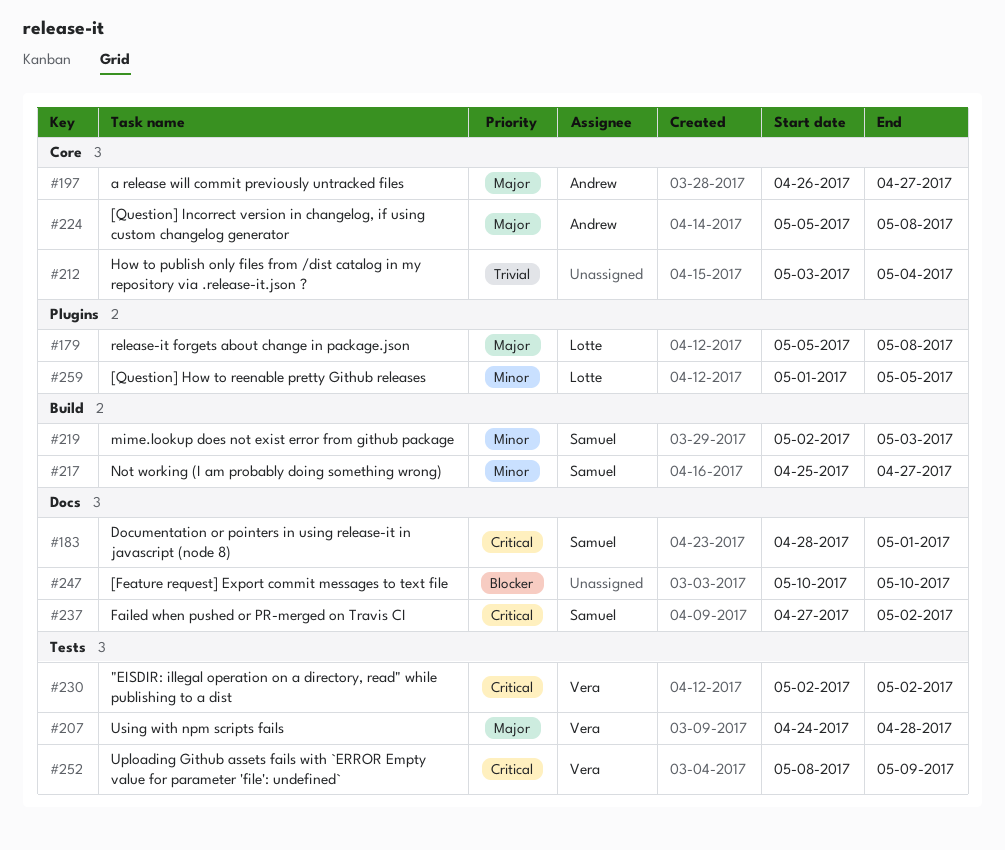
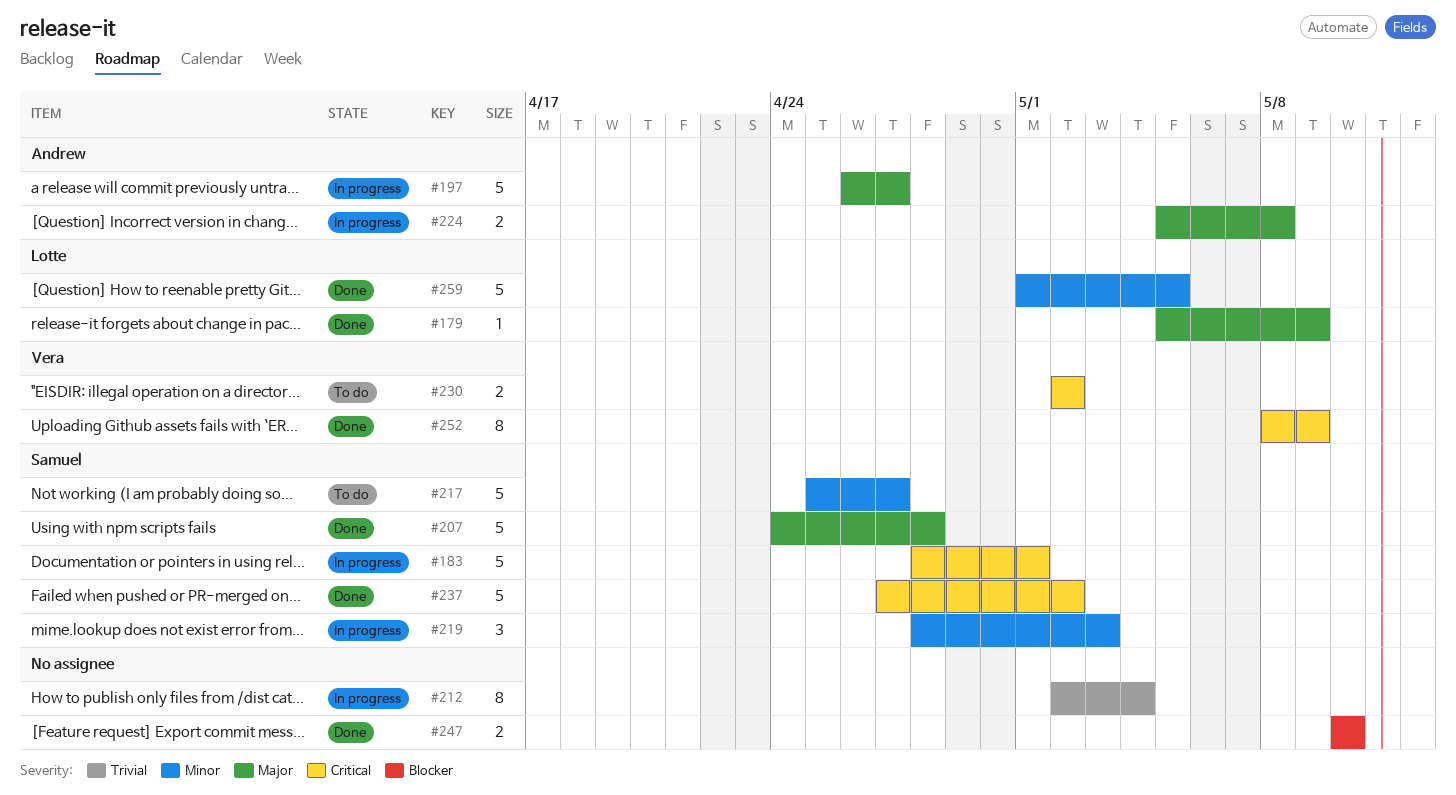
#179, due: May 8 -> May 9
#207, owner: Vera -> Samuel
#212, start: May 3 -> May 2
#219, start: May 2 -> Apr 28

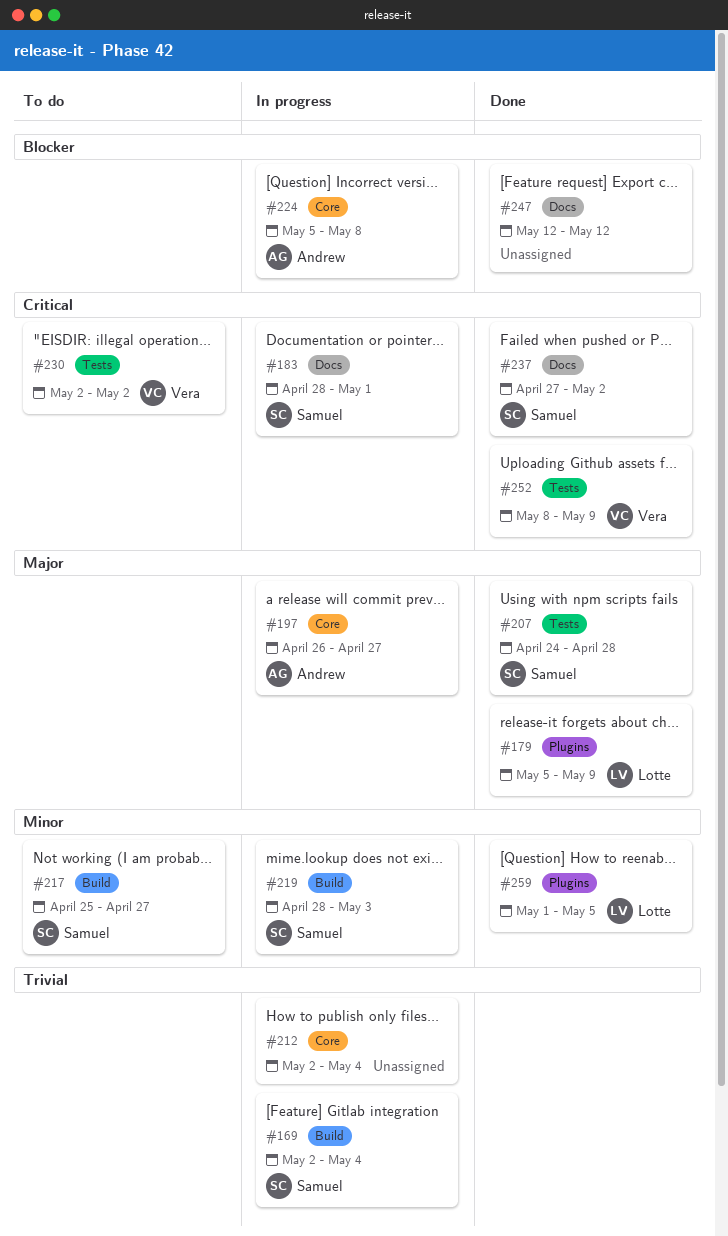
#169: none -> present
#224, priority: Major -> Blocker
#247, start: May 10 -> May 12
#247, due: May 10 -> May 12

